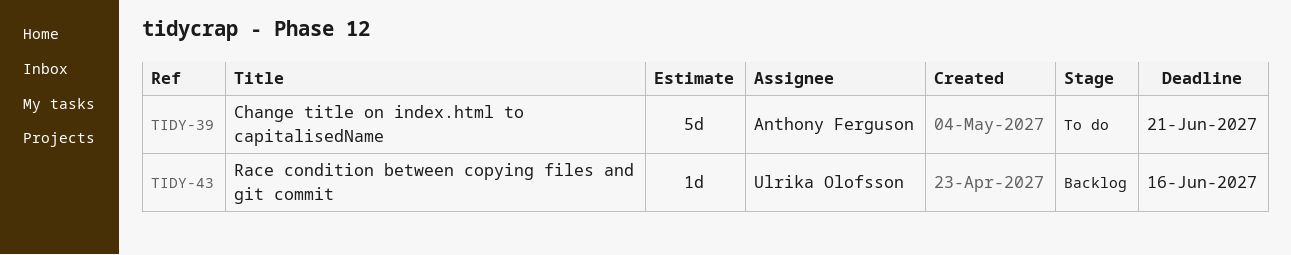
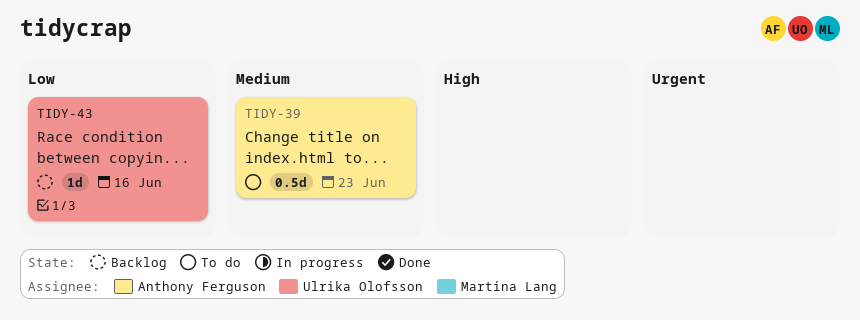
TIDY-39, estimate: 5d -> 0.5d
TIDY-39, due: Jun 21 -> Jun 23

